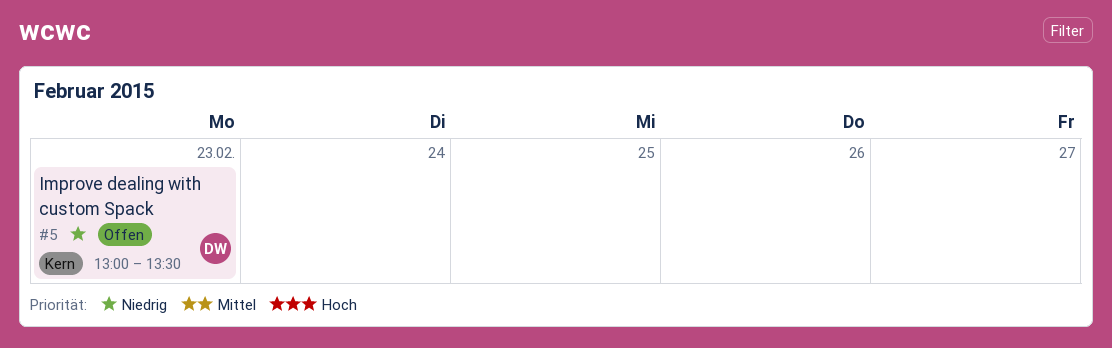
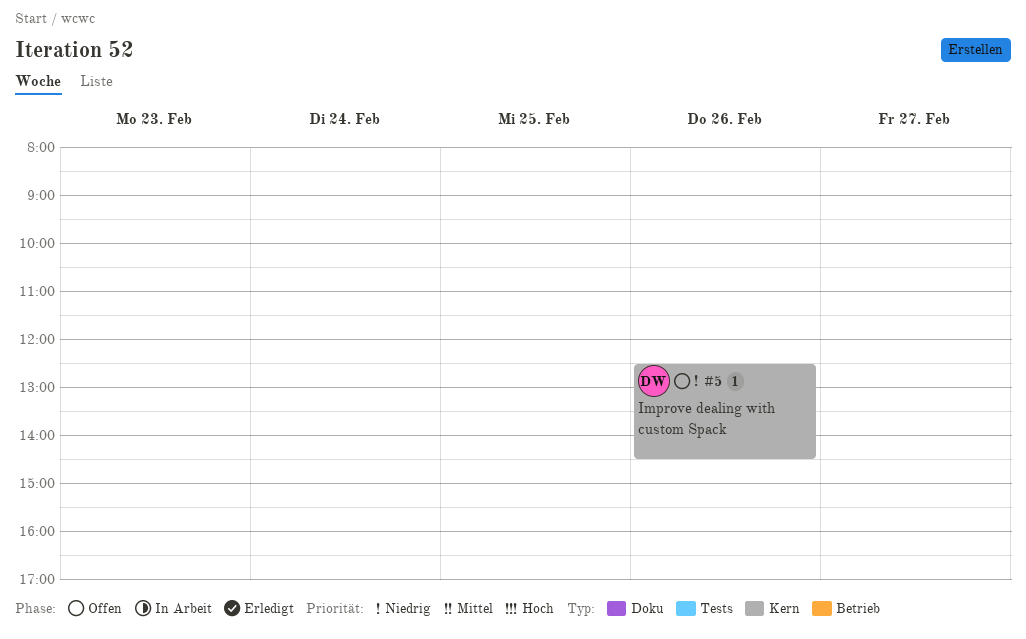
#5, day: Feb 23 -> Feb 26
#5, begins: 13:00 -> 12:30
#5, ends: 13:30 -> 14:30

